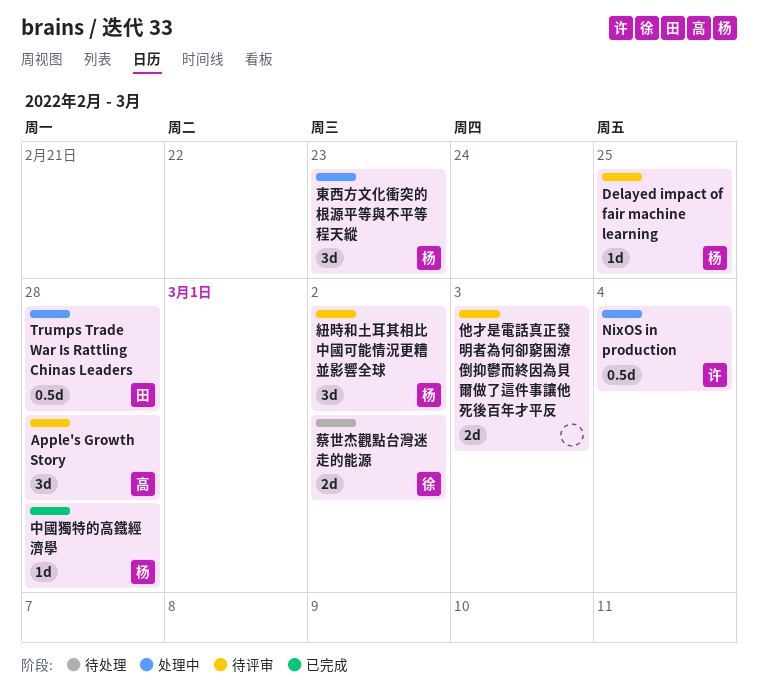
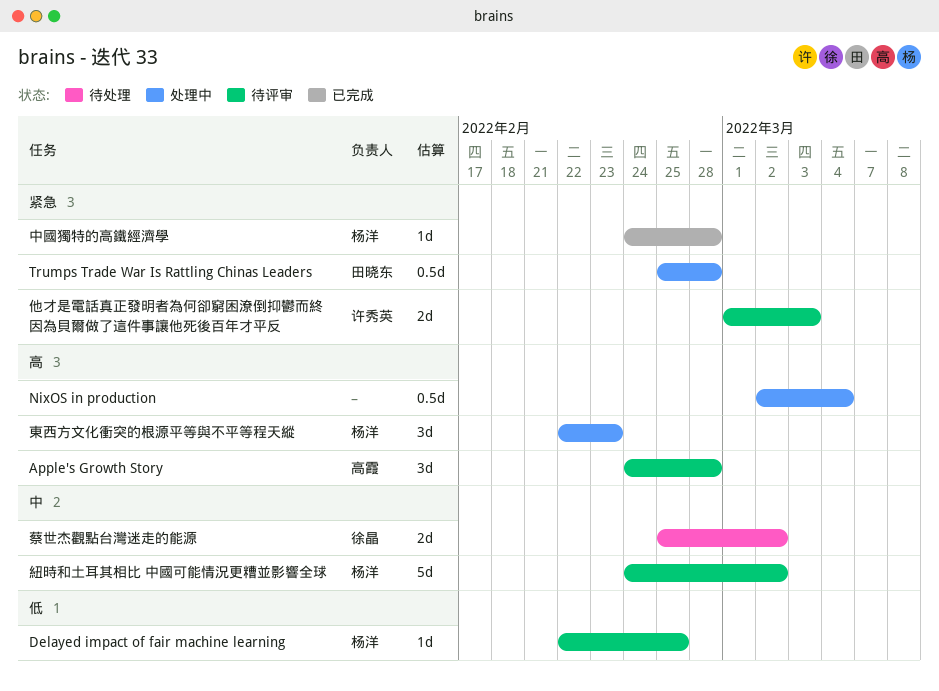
NixOS in production, owner: 许秀英 -> none
他才是電話真正發明者為何卻窮困潦倒抑鬱而終因為貝爾做了這件事讓他死後百年才平反, owner: none -> 许秀英
紐時和土耳其相比 中國可能情況更糟並影響全球, estimate: 3d -> 5d

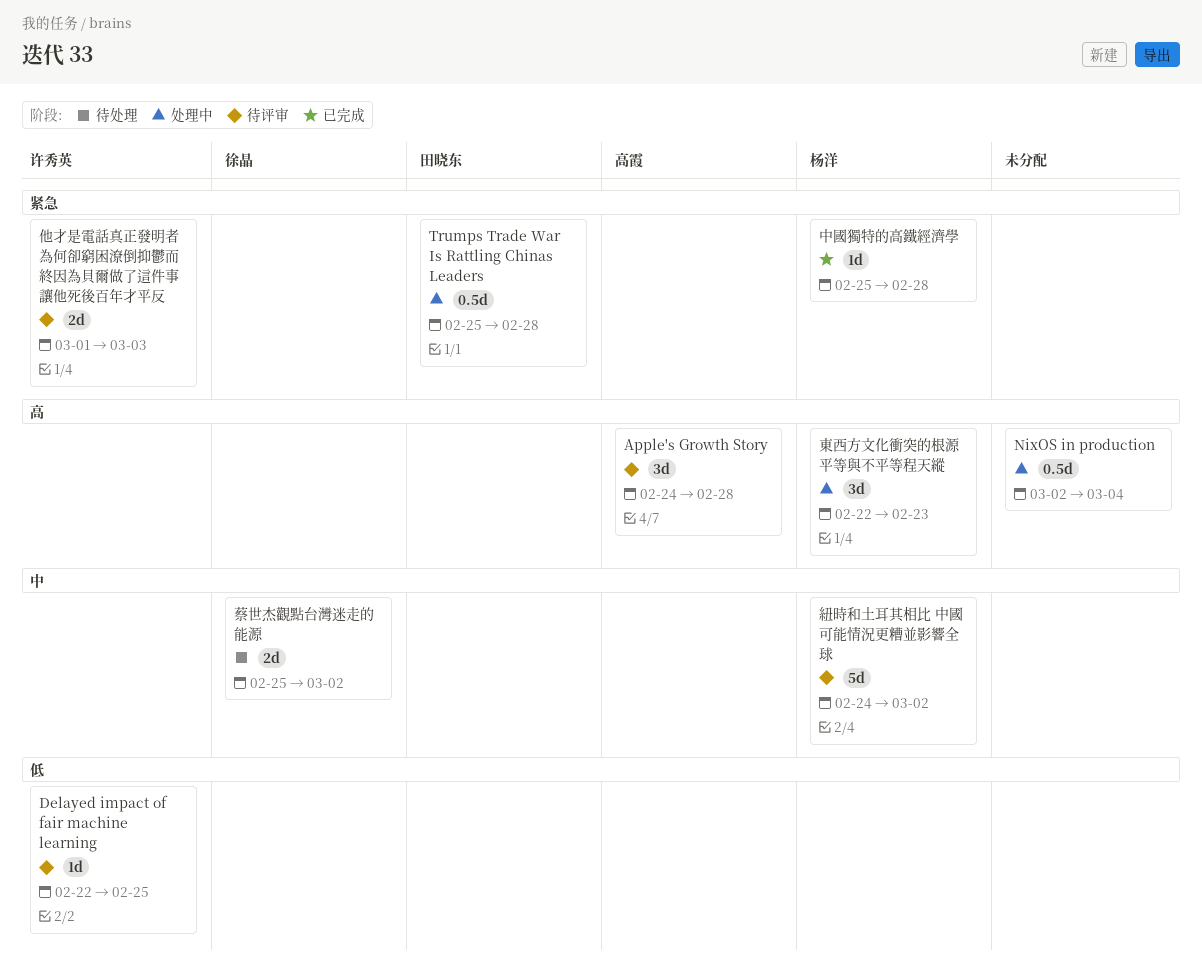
Delayed impact of fair machine learning, owner: 杨洋 -> 许秀英
中國獨特的高鐵經濟學, start: Feb 24 -> Feb 25

